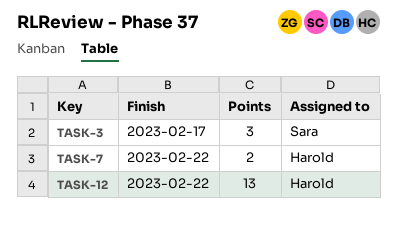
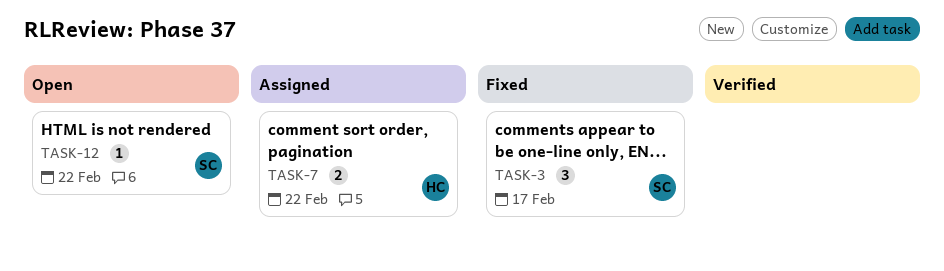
TASK-12, owner: Harold -> Sara
TASK-12, estimate: 13 -> 1

